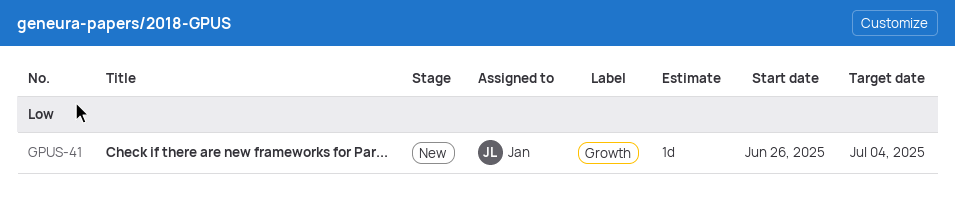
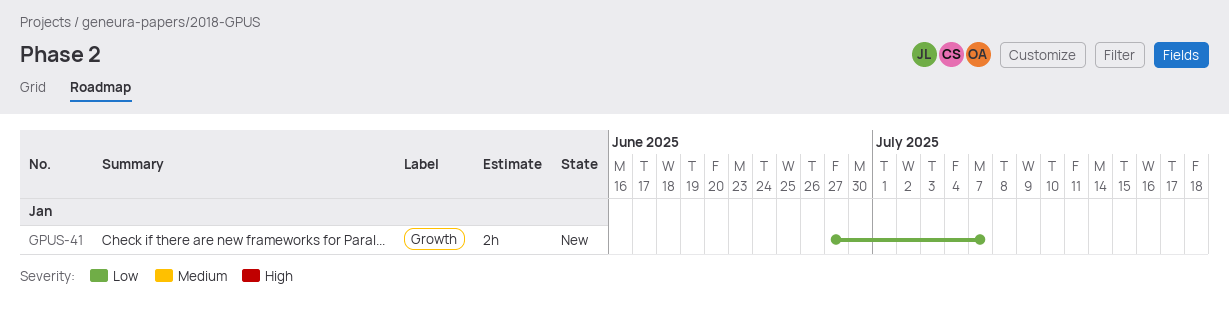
GPUS-41, estimate: 1d -> 2h
GPUS-41, start: Jun 26 -> Jun 27
GPUS-41, due: Jul 4 -> Jul 7

